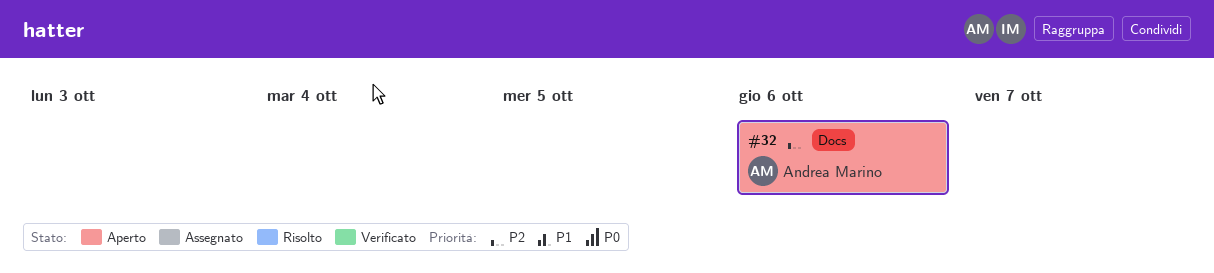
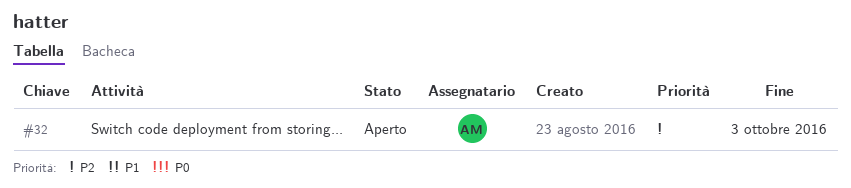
#32, due: Oct 6 -> Oct 3

